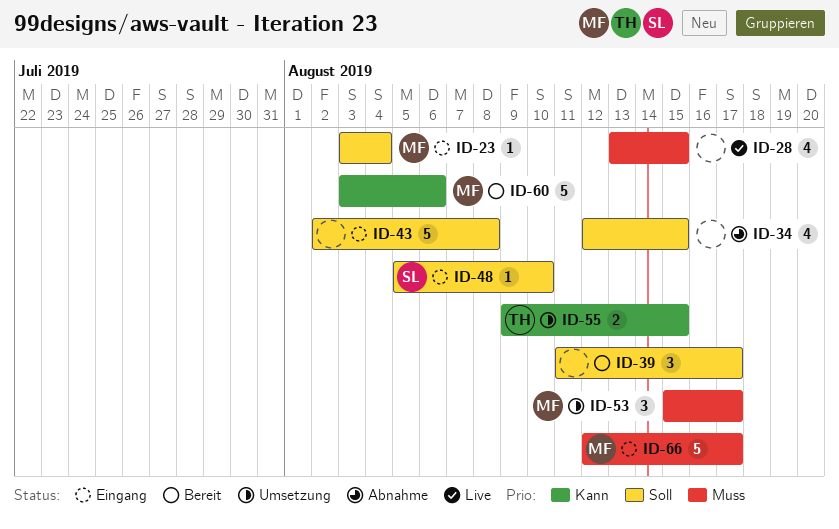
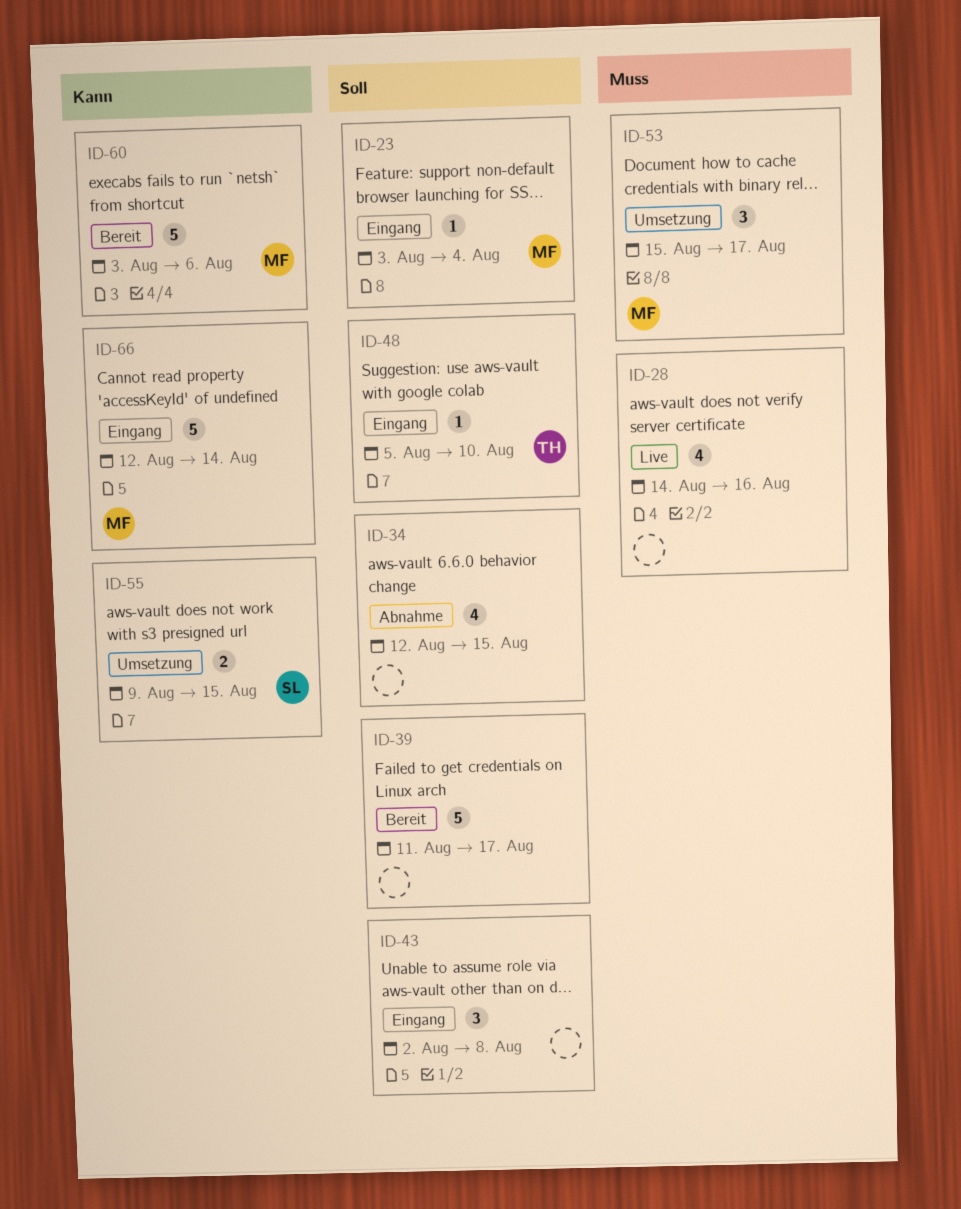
ID-28, start: Aug 13 -> Aug 14
ID-28, due: Aug 15 -> Aug 16
ID-39, estimate: 3 -> 5
ID-43, estimate: 5 -> 3
ID-48, owner: SL -> TH
ID-55, owner: TH -> SL
ID-66, priority: Muss -> Kann
ID-66, due: Aug 17 -> Aug 14

